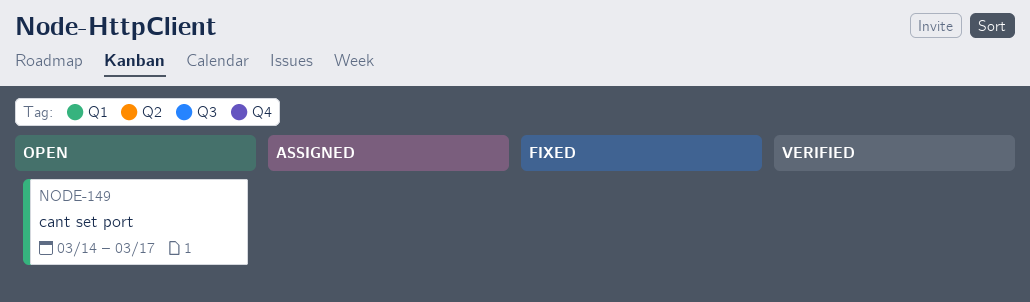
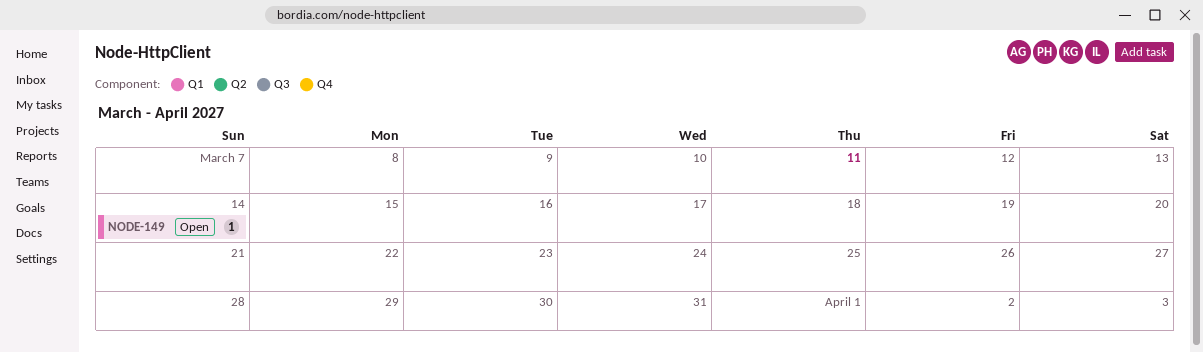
NODE-149, due: Mar 17 -> Mar 14

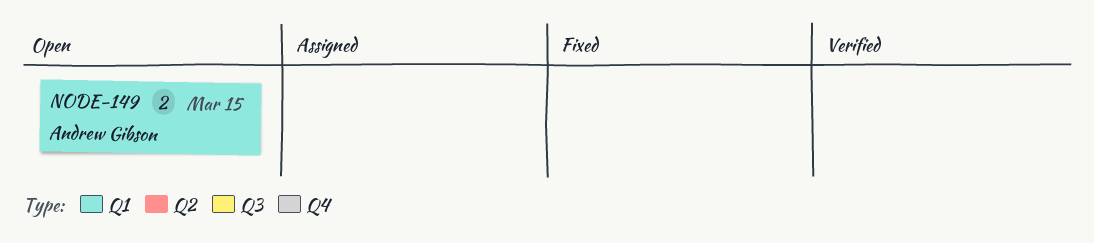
NODE-149, estimate: 1 -> 2
NODE-149, due: Mar 14 -> Mar 15

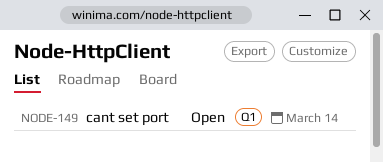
NODE-149, due: Mar 15 -> Mar 14

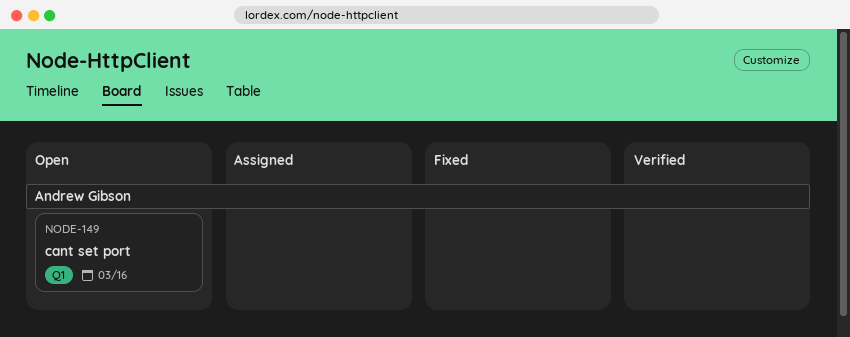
NODE-149, due: Mar 14 -> Mar 16

